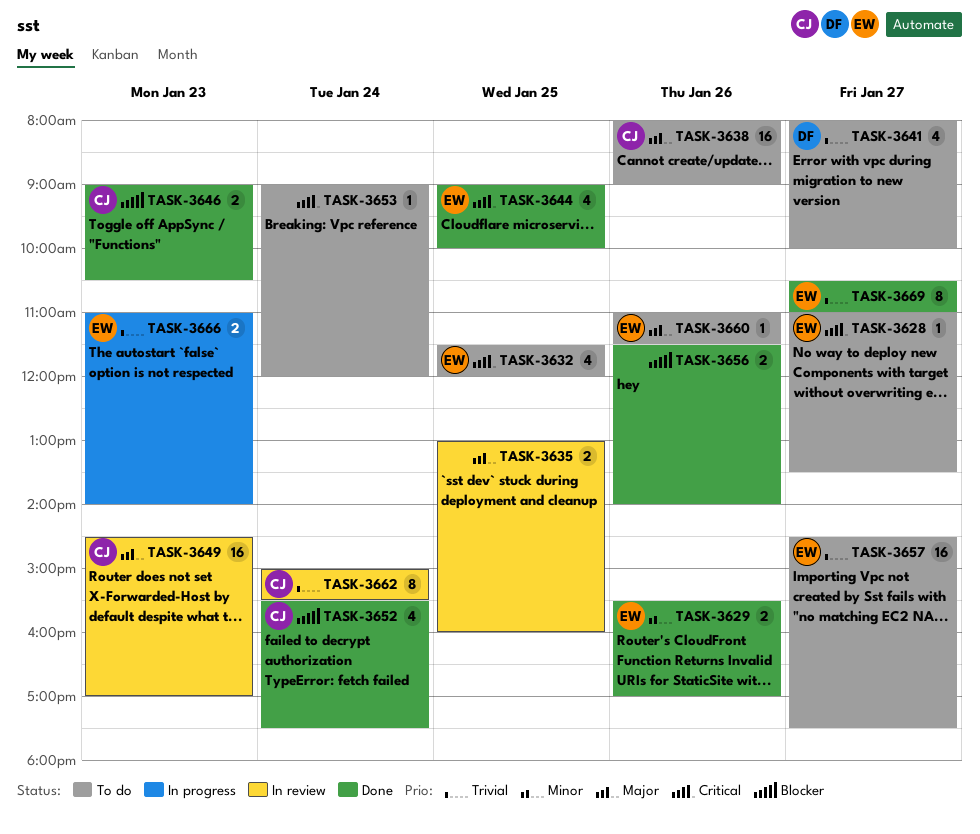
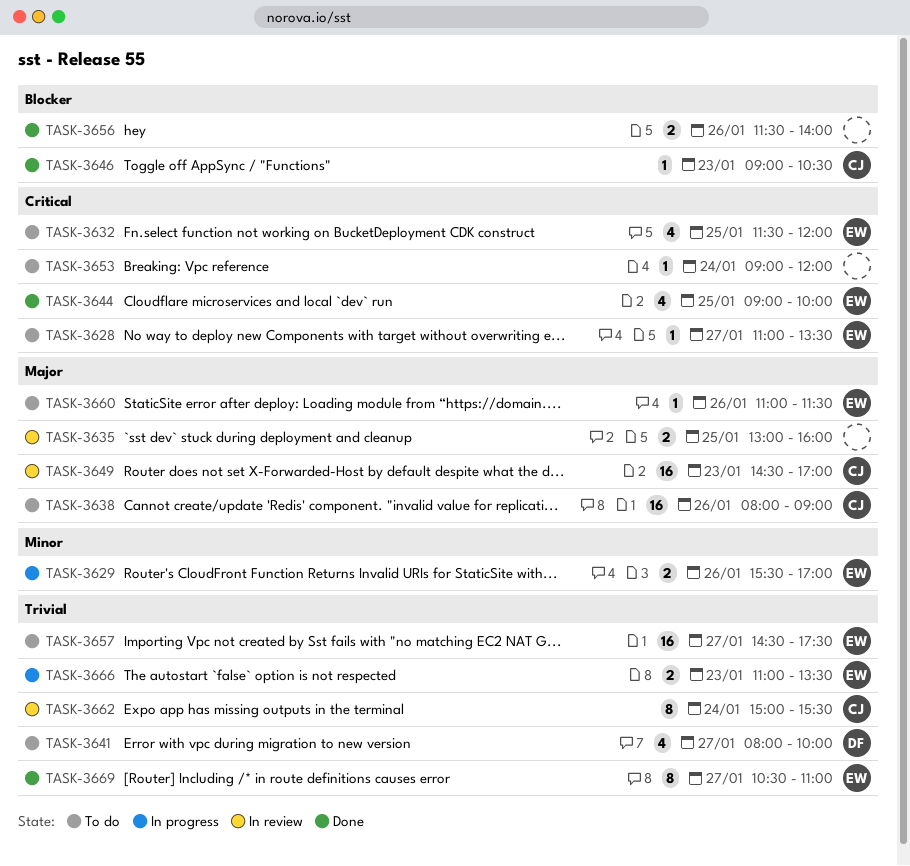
TASK-3629, status: Done -> In progress
TASK-3646, estimate: 2 -> 1
TASK-3652: present -> none
TASK-3666, ends: 14:00 -> 13:30

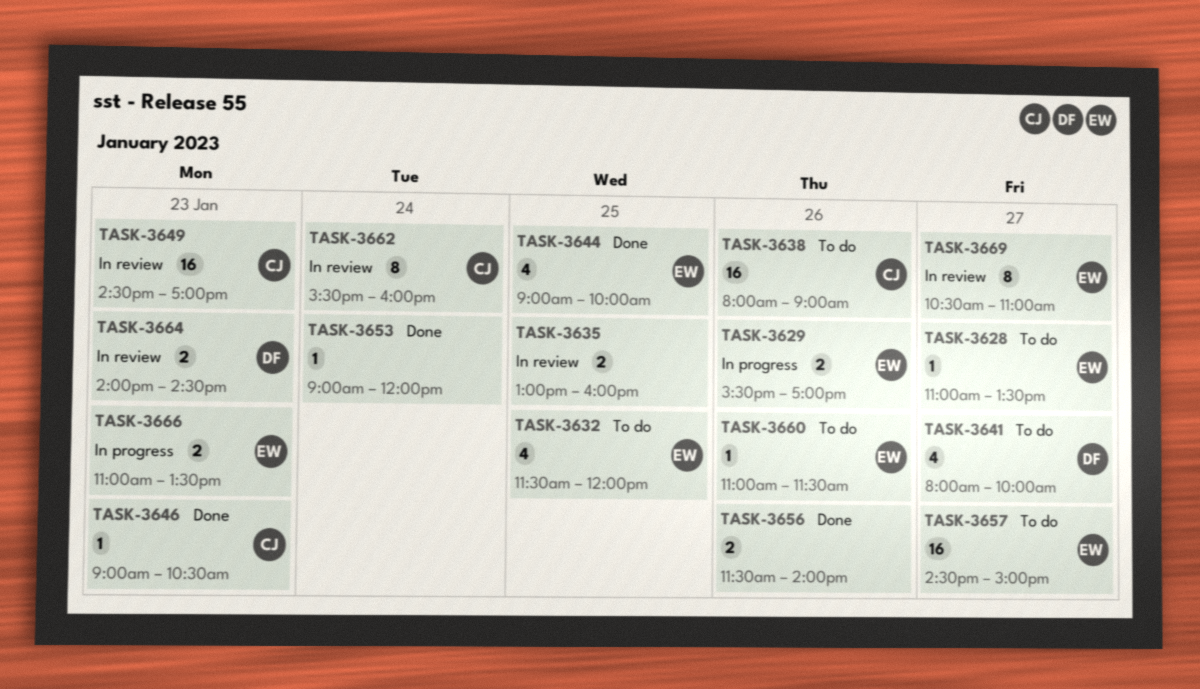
TASK-3653, status: To do -> Done
TASK-3657, ends: 17:30 -> 15:00
TASK-3662, begins: 15:00 -> 15:30
TASK-3662, ends: 15:30 -> 16:00
TASK-3664: none -> present
TASK-3669, status: Done -> In review

